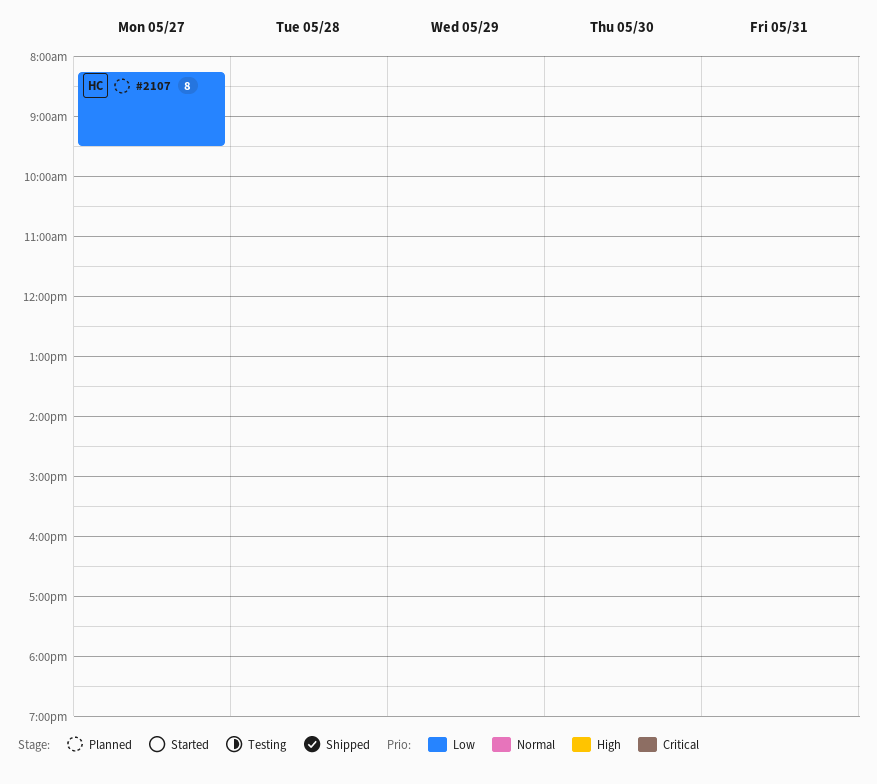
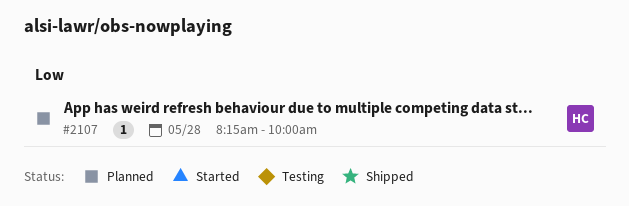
#2107, estimate: 8 -> 1
#2107, day: May 27 -> May 28
#2107, ends: 09:30 -> 10:00

